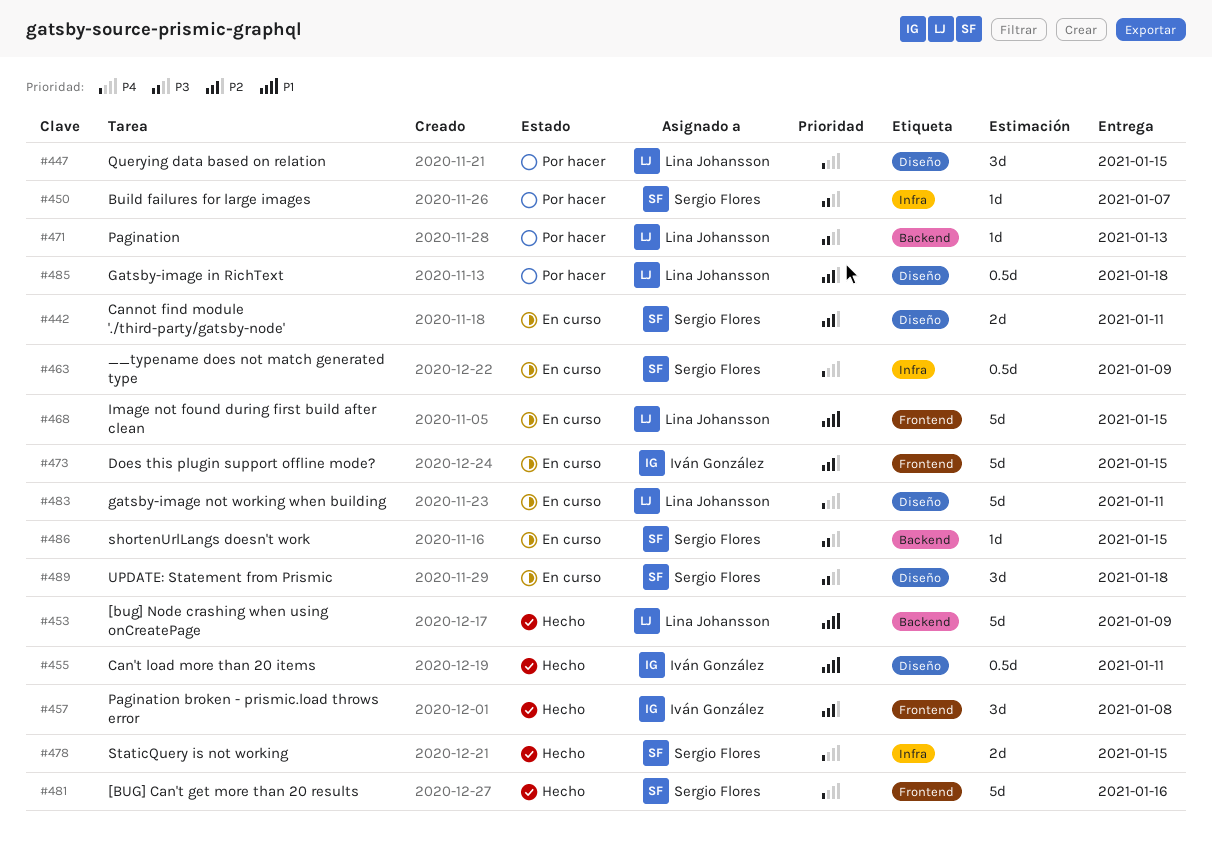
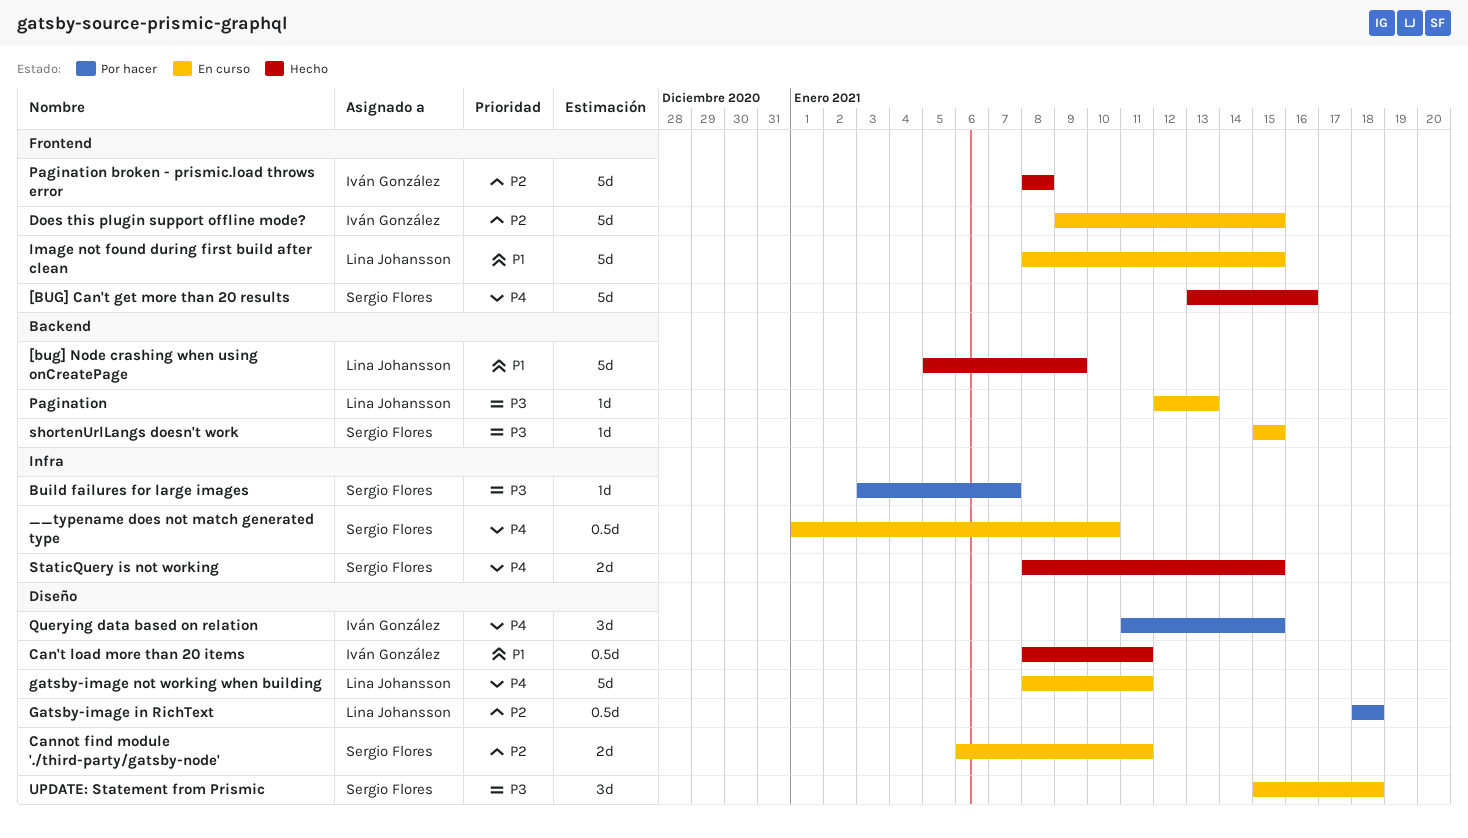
__typename does not match generated type, due: Jan 9 -> Jan 10
Pagination, status: Por hacer -> En curso
Pagination broken - prismic.load throws error, estimate: 3d -> 5d
Querying data based on relation, owner: Lina Johansson -> Iván González

